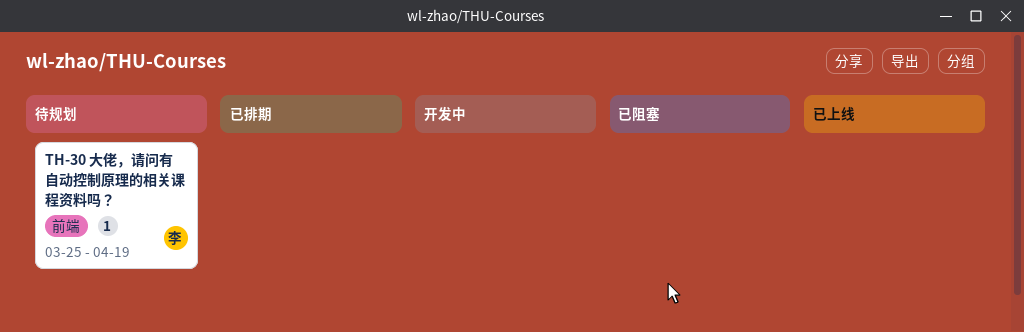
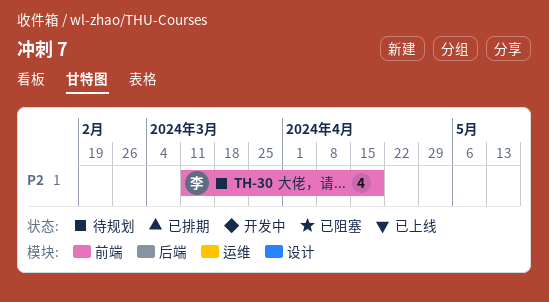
TH-30, estimate: 1 -> 4
TH-30, start: Mar 25 -> Mar 11

